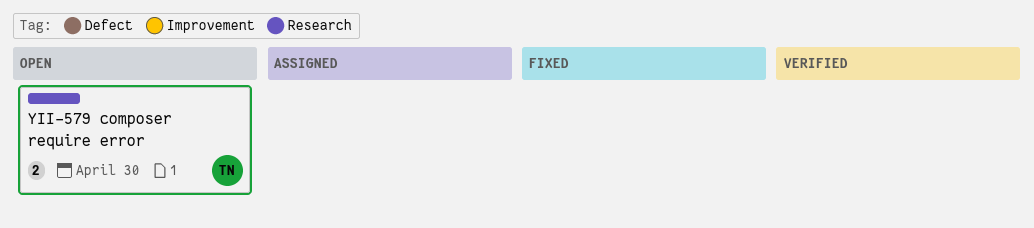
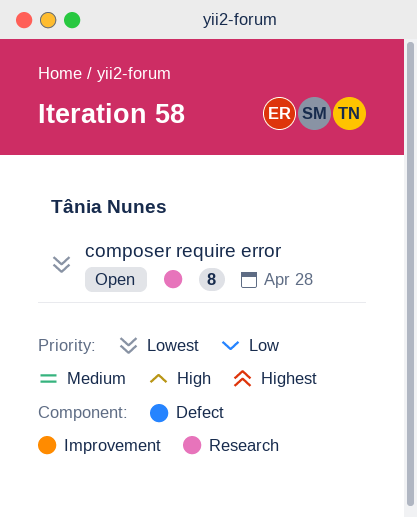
composer require error, estimate: 2 -> 8
composer require error, due: Apr 30 -> Apr 28

